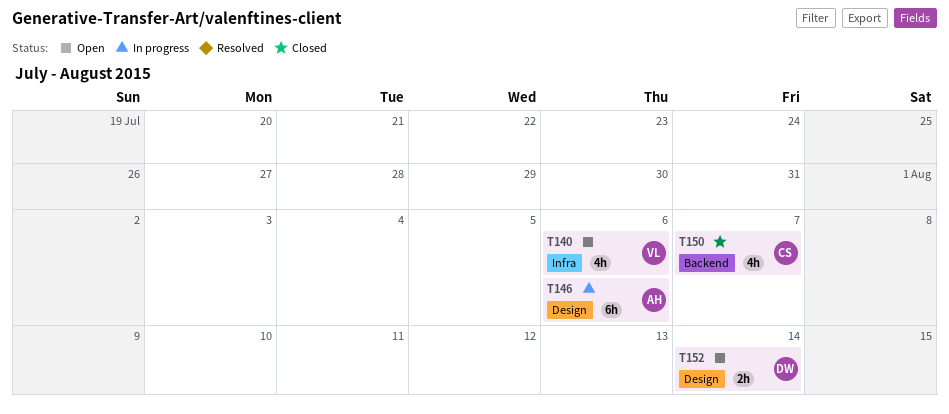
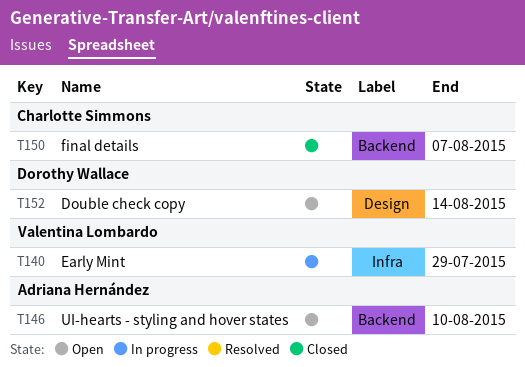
T140, status: Open -> In progress
T140, due: Aug 6 -> Jul 29
T146, status: In progress -> Open
T146, label: Design -> Backend
T146, due: Aug 6 -> Aug 10

